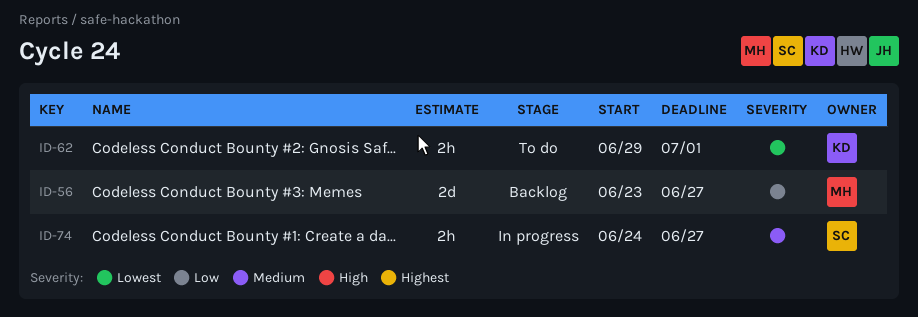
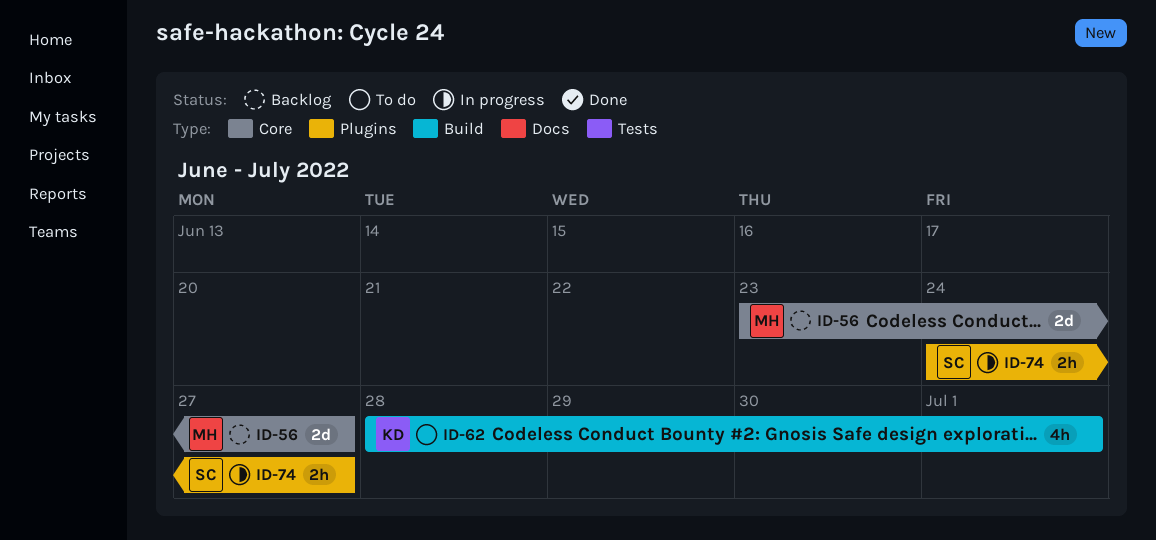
ID-62, estimate: 2h -> 4h
ID-62, start: Jun 29 -> Jun 28

